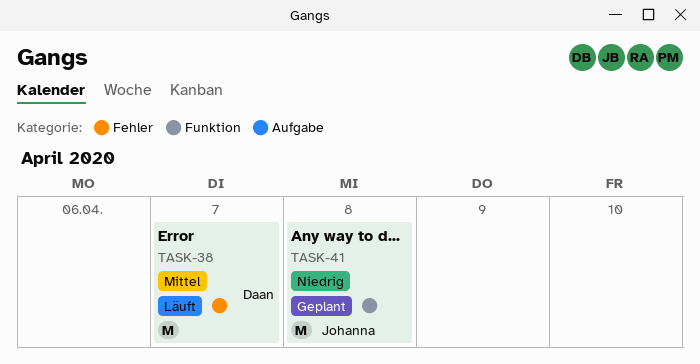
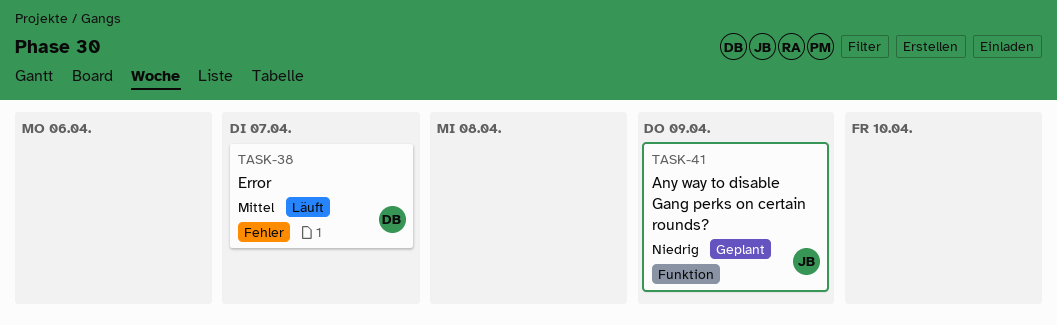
TASK-41, due: Apr 8 -> Apr 9

